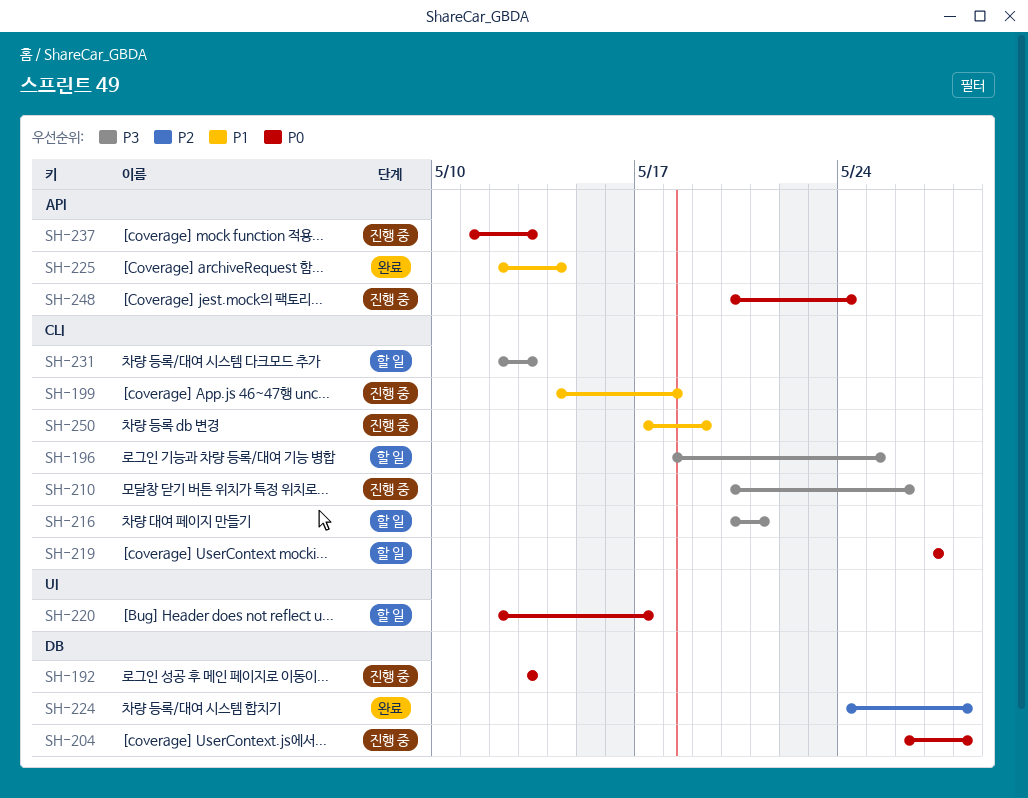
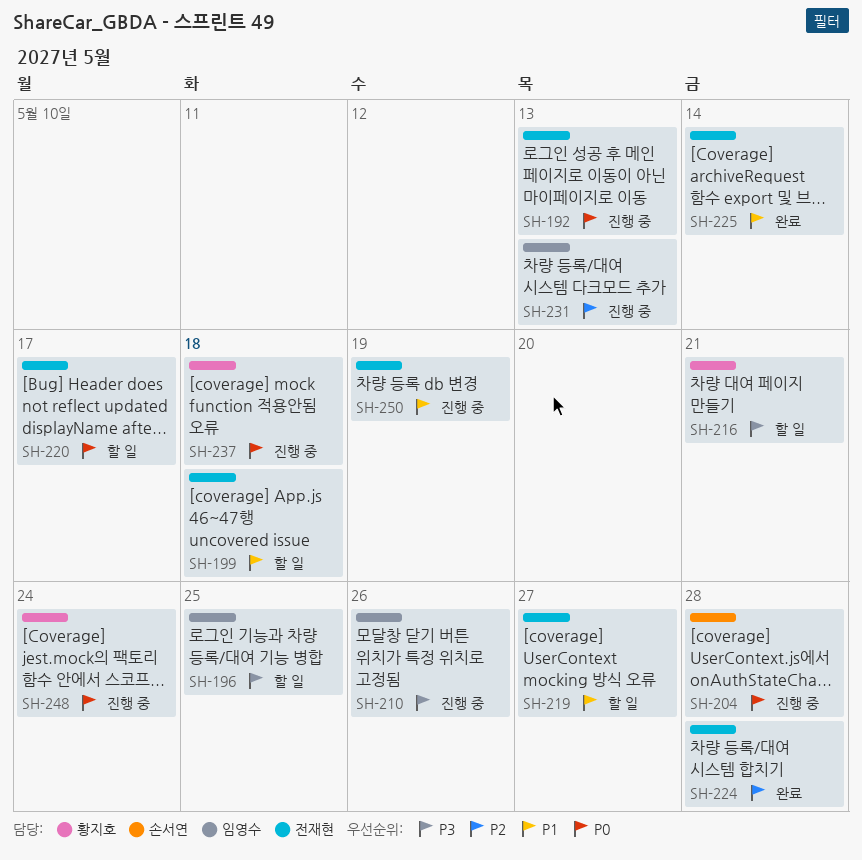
SH-199, status: 진행 중 -> 할 일
SH-219, priority: P0 -> P1
SH-231, status: 할 일 -> 진행 중
SH-231, priority: P3 -> P2
SH-237, due: May 13 -> May 18

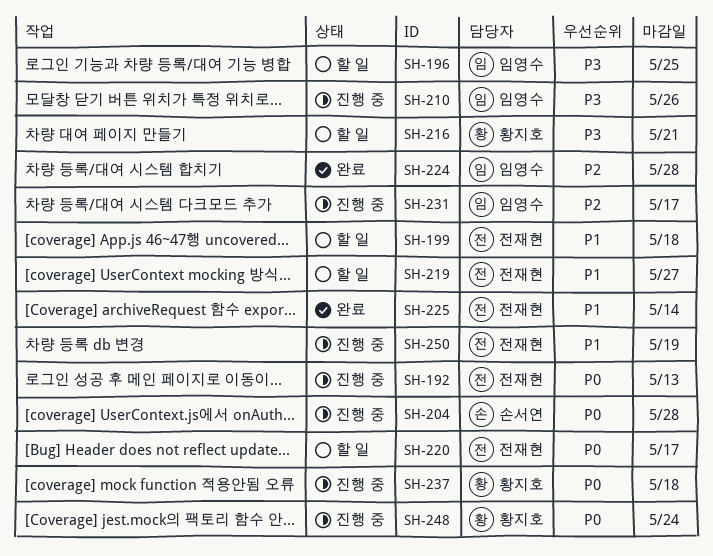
SH-224, owner: 전재현 -> 임영수
SH-231, due: May 13 -> May 17

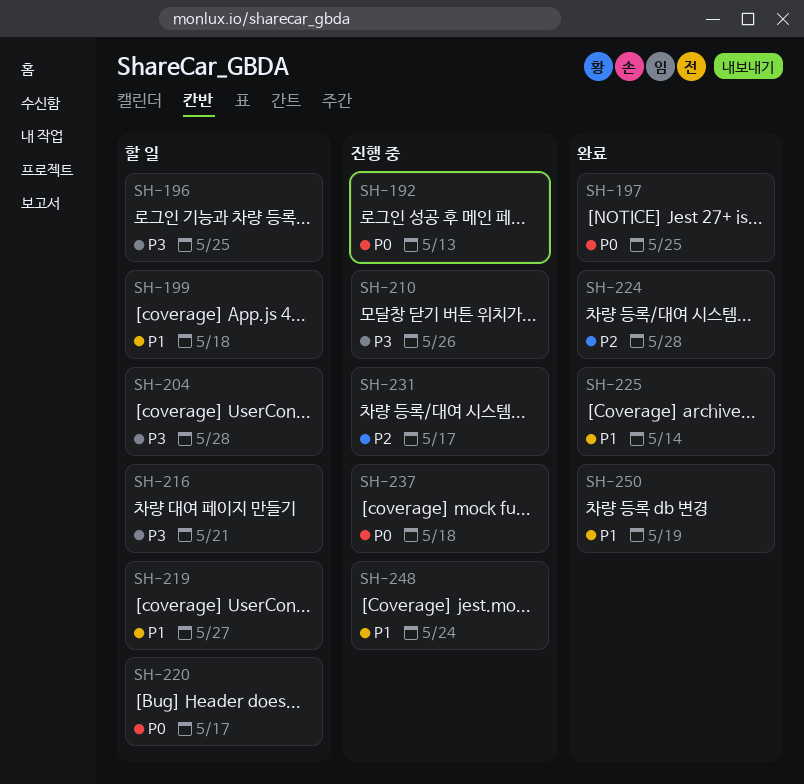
SH-197: none -> present
SH-204, status: 진행 중 -> 할 일
SH-204, priority: P0 -> P3
SH-248, priority: P0 -> P1
SH-250, status: 진행 중 -> 완료

